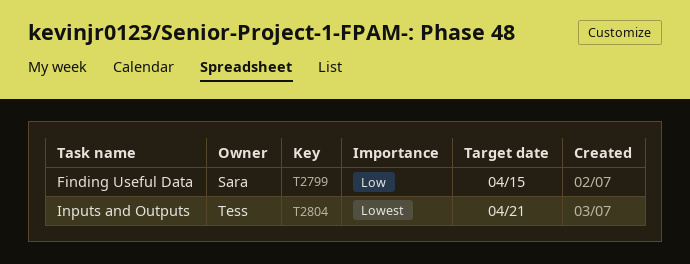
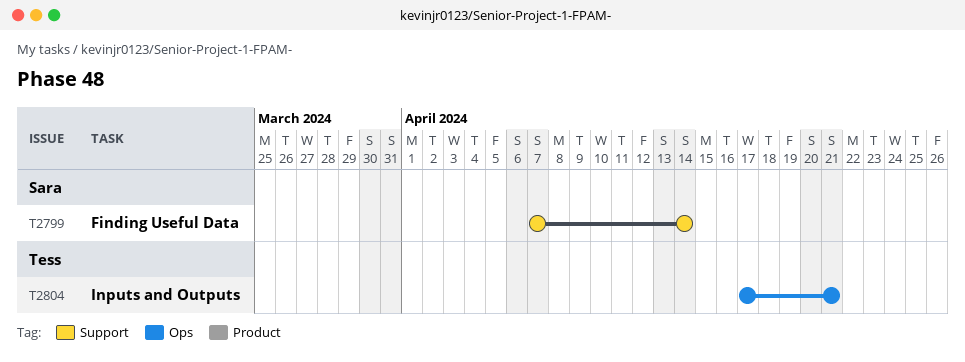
T2799, due: Apr 15 -> Apr 14

